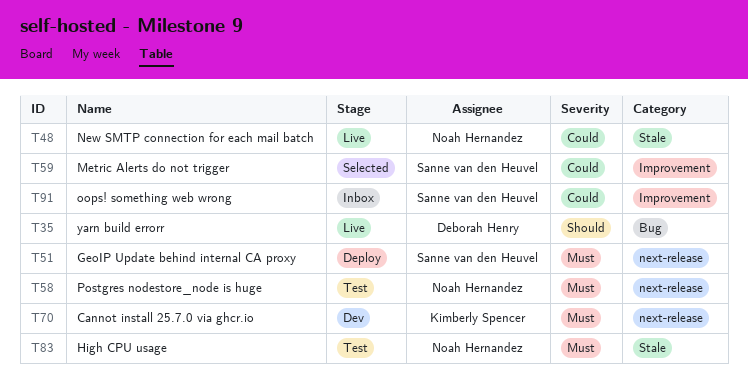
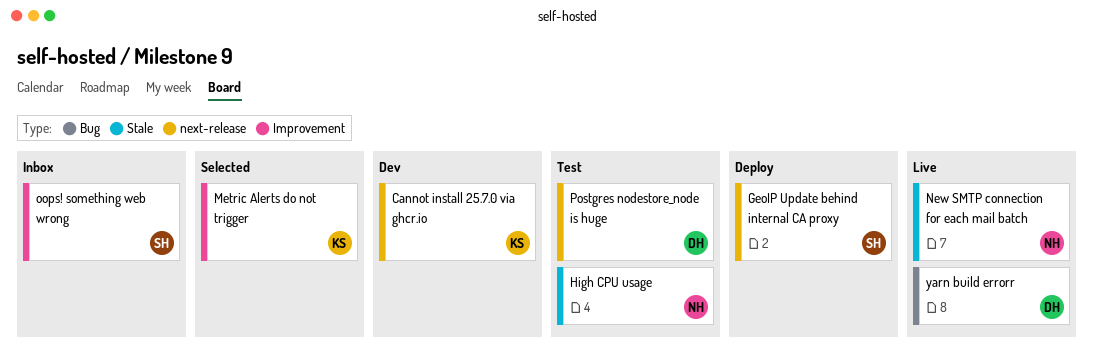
Metric Alerts do not trigger, owner: Sanne van den Heuvel -> Kimberly Spencer
Postgres nodestore_node is huge, owner: Noah Hernandez -> Deborah Henry

